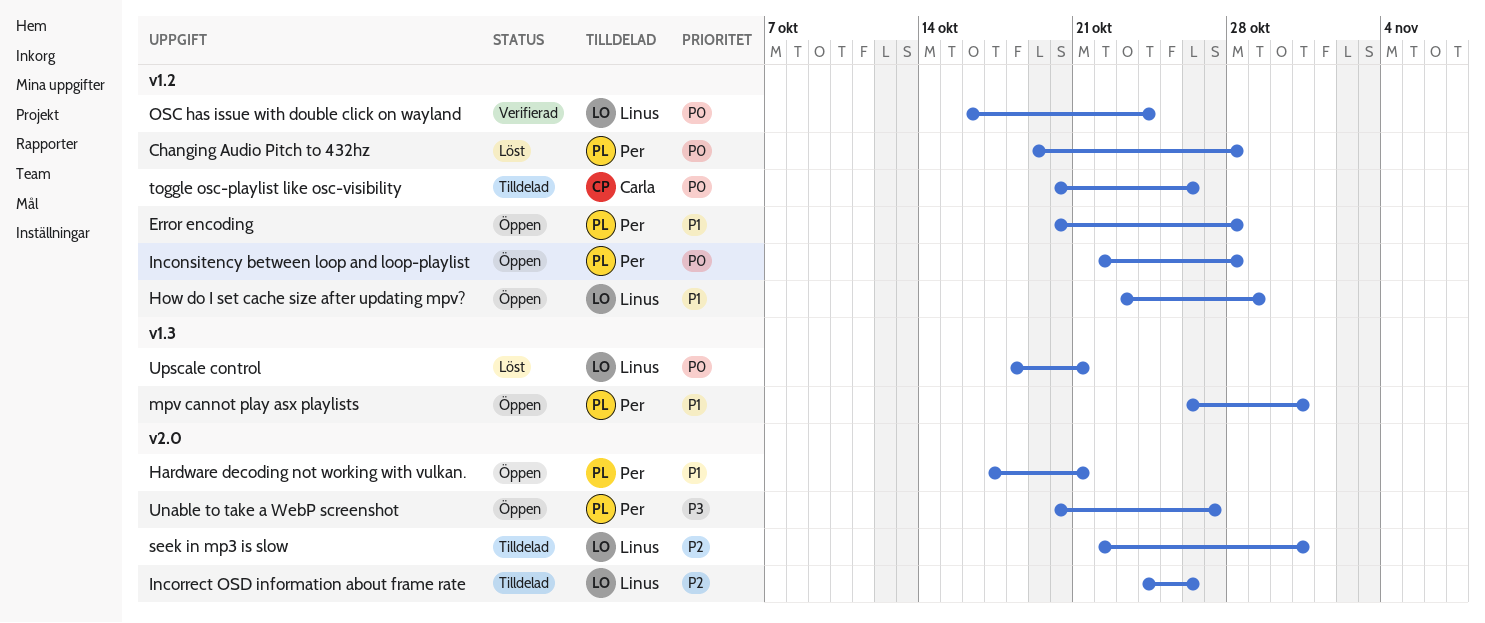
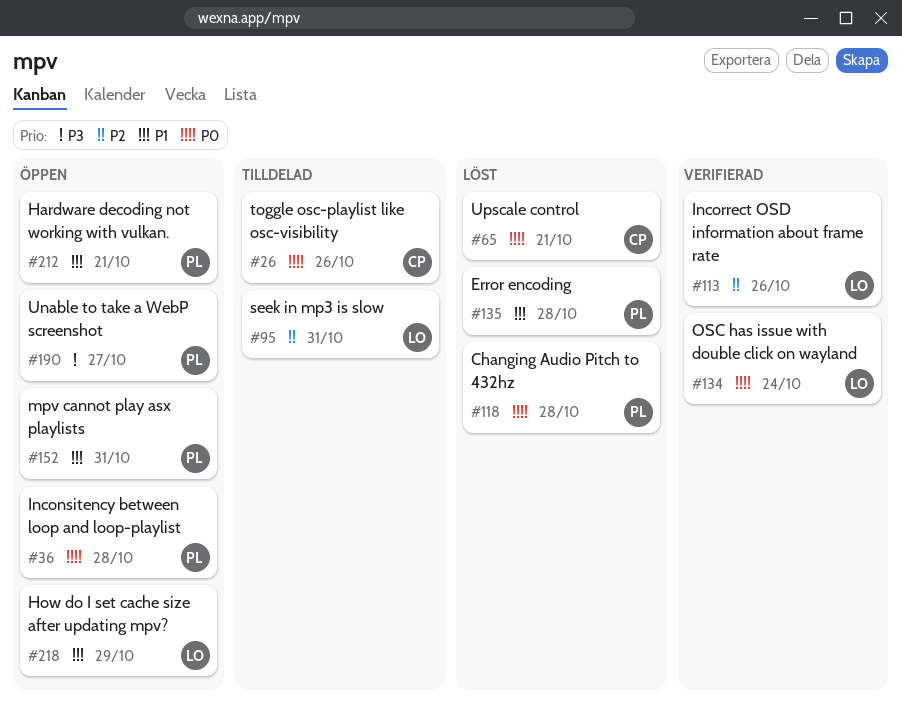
Error encoding, status: Öppen -> Löst
Incorrect OSD information about frame rate, status: Tilldelad -> Verifierad
Upscale control, owner: Linus -> Carla

